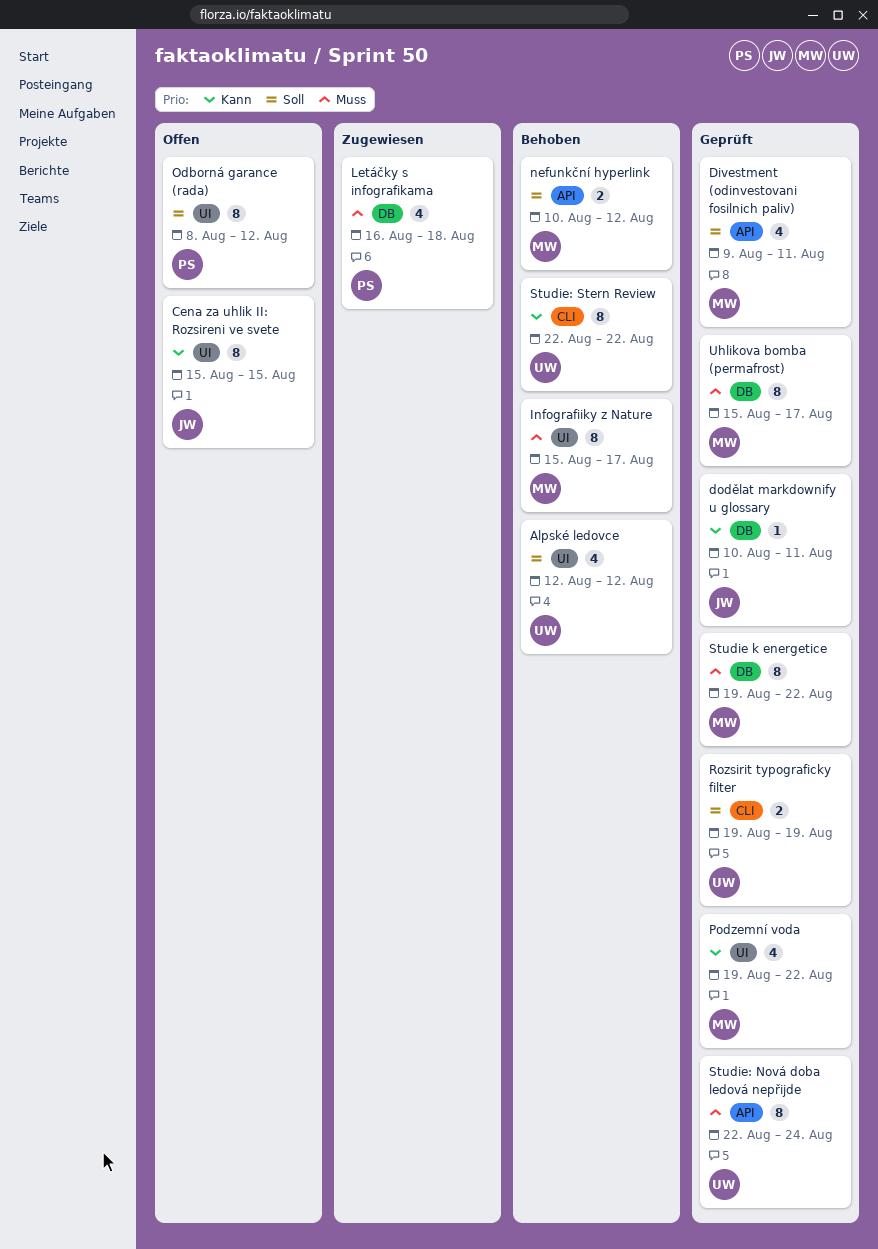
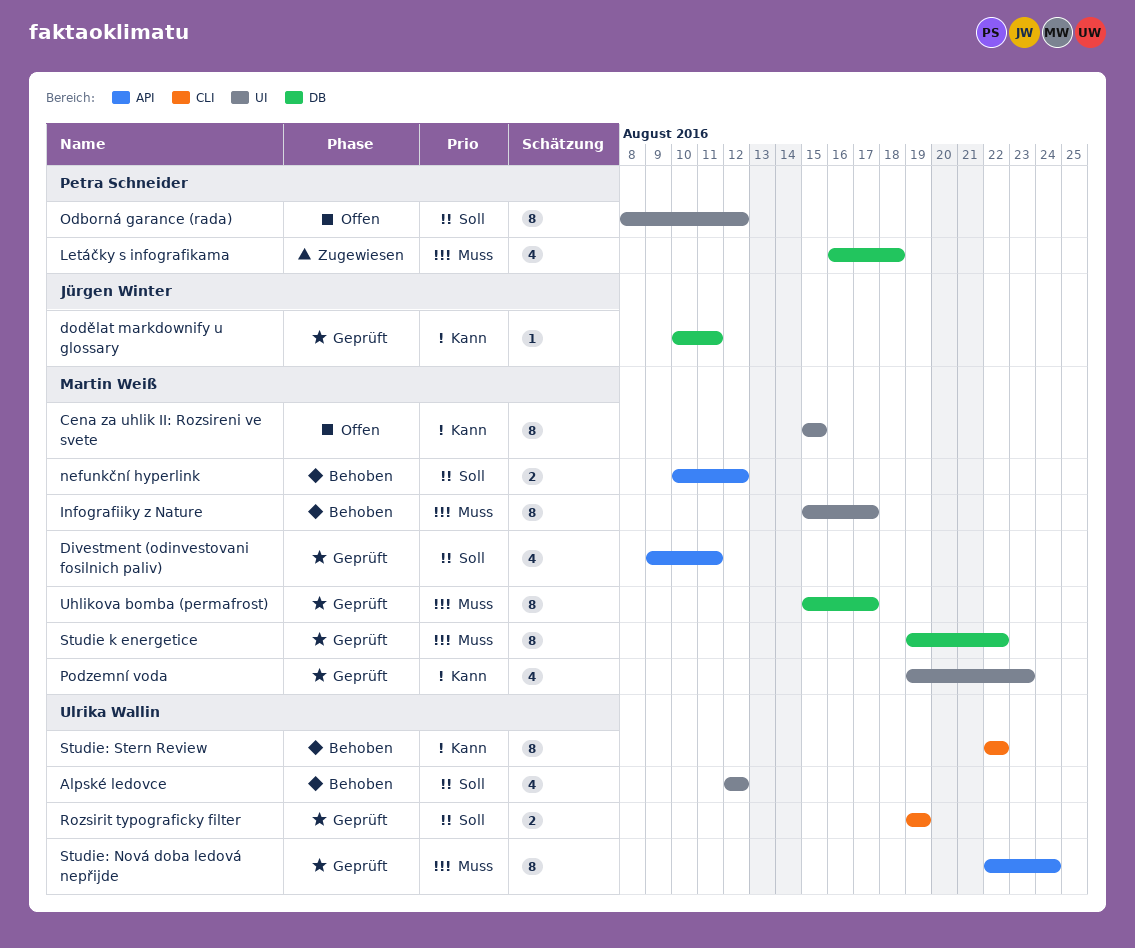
Cena za uhlik II: Rozsireni ve svete, owner: Jürgen Winter -> Martin Weiß
Podzemní voda, due: Aug 22 -> Aug 23

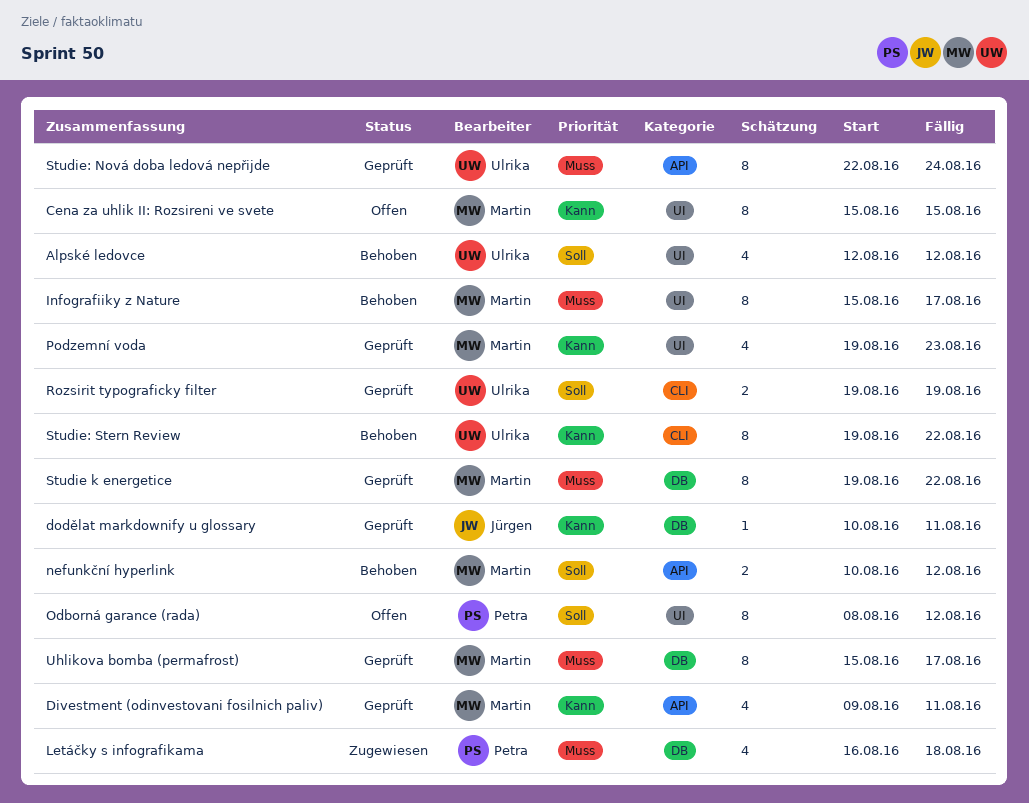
Divestment (odinvestovani fosilnich paliv), priority: Soll -> Kann
Studie: Stern Review, start: Aug 22 -> Aug 19

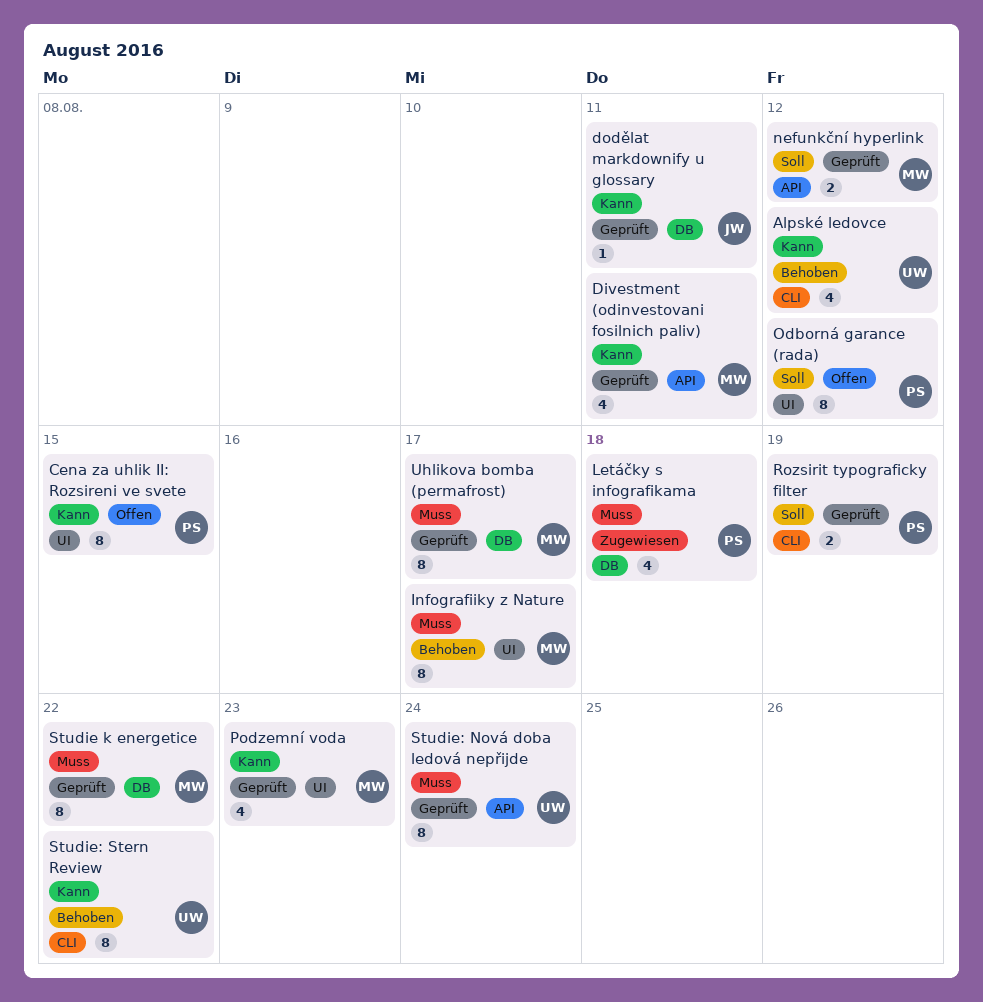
Alpské ledovce, priority: Soll -> Kann
Alpské ledovce, label: UI -> CLI
Cena za uhlik II: Rozsireni ve svete, owner: Martin -> Petra
nefunkční hyperlink, status: Behoben -> Geprüft
Rozsirit typograficky filter, owner: Ulrika -> Petra

